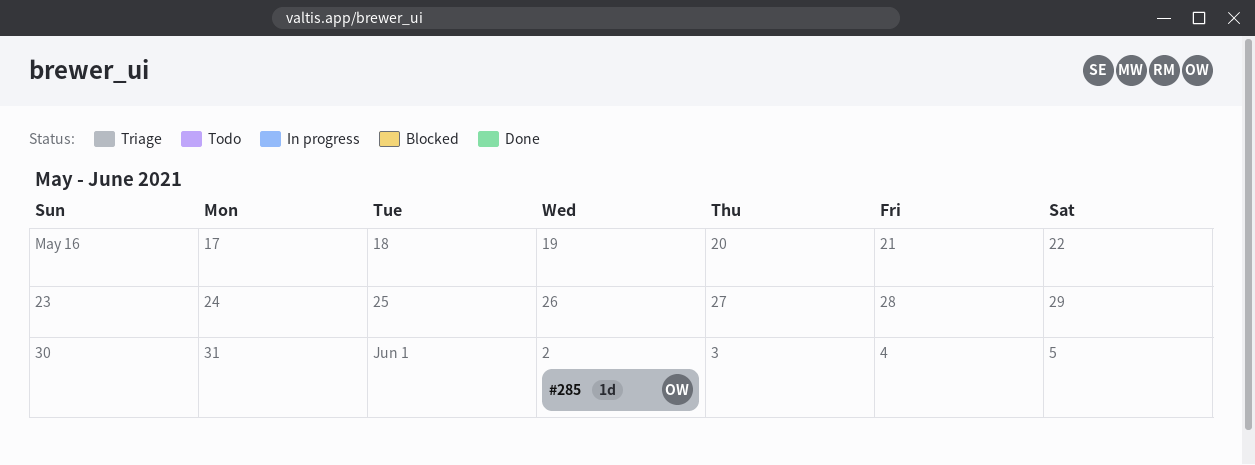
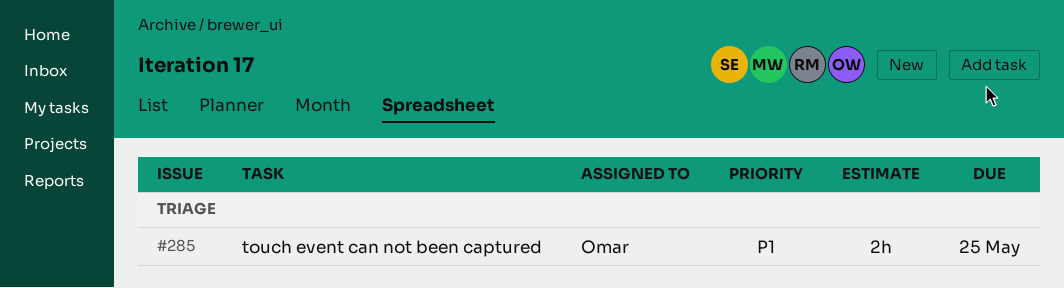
#285, estimate: 1d -> 2h
#285, due: Jun 2 -> May 25

